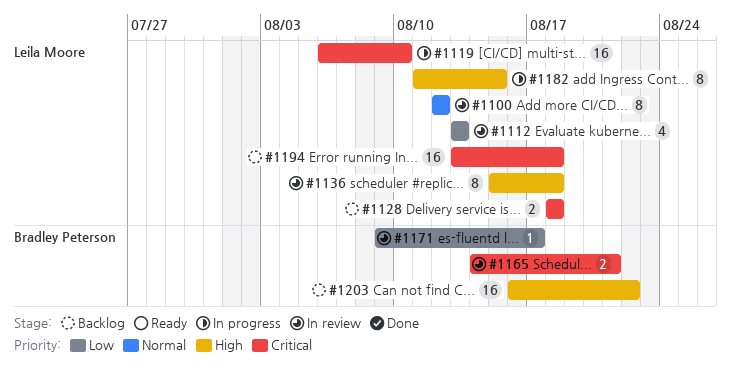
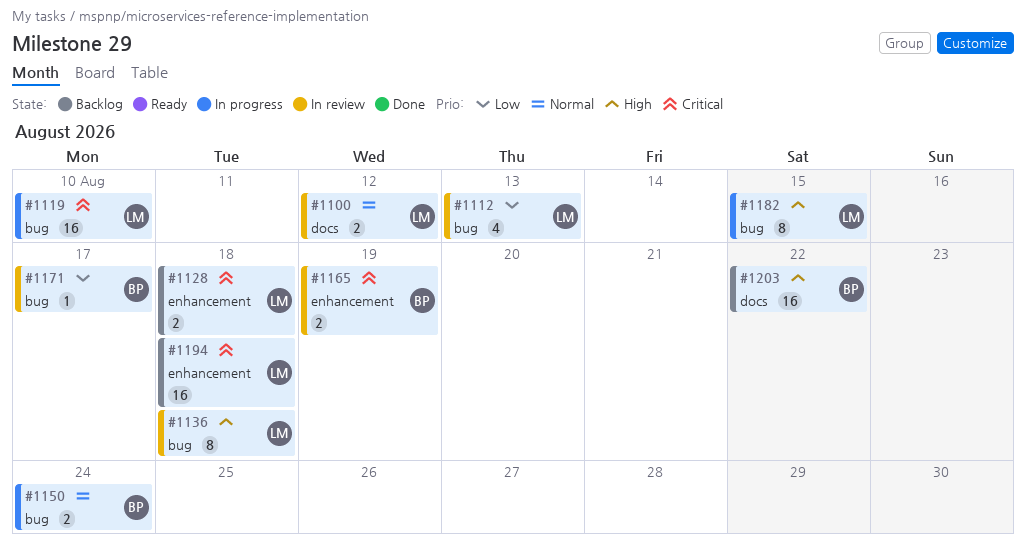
#1100, estimate: 8 -> 2
#1150: none -> present
#1165, due: Aug 21 -> Aug 19

